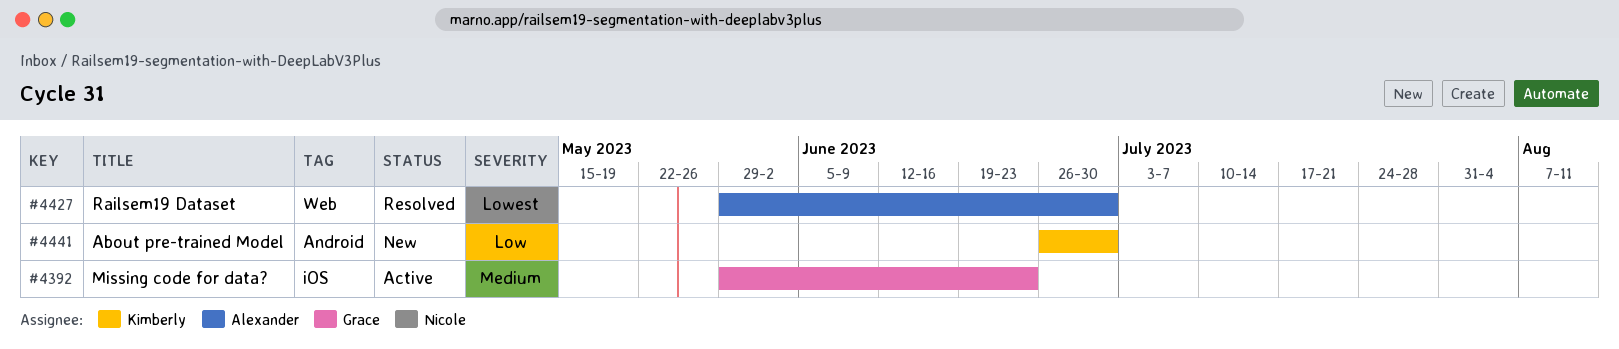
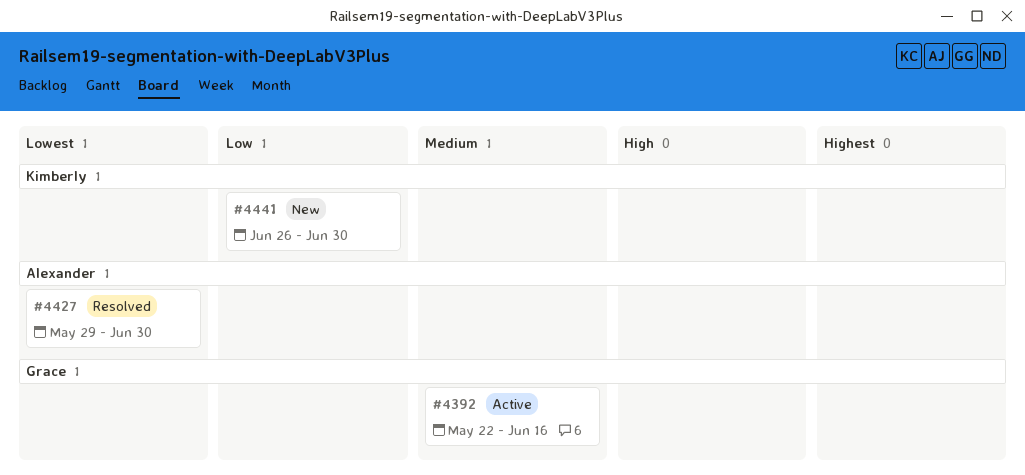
#4392, start: May 29 -> May 22
#4392, due: Jun 23 -> Jun 16

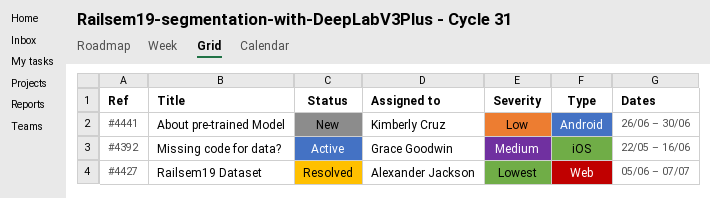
#4427, start: May 29 -> Jun 5
#4427, due: Jun 30 -> Jul 7

